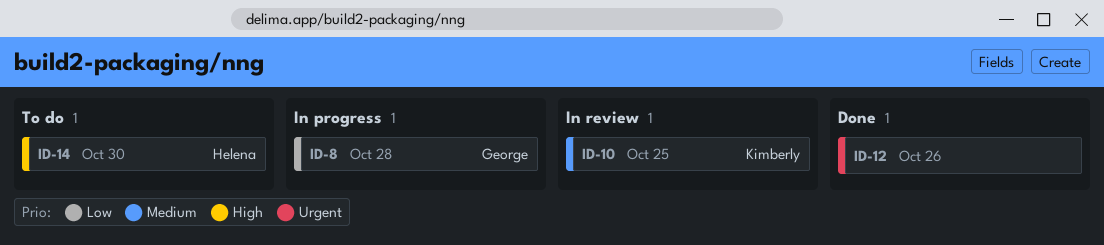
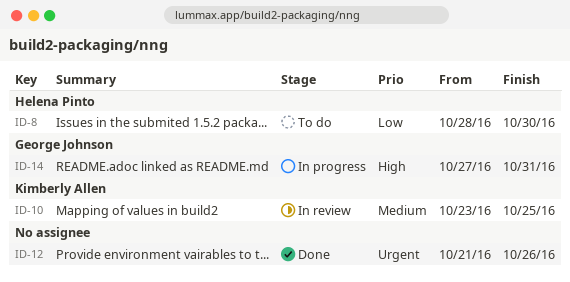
ID-8, status: In progress -> To do
ID-8, owner: George Johnson -> Helena Pinto
ID-8, due: Oct 28 -> Oct 30
ID-14, status: To do -> In progress
ID-14, owner: Helena Pinto -> George Johnson
ID-14, due: Oct 30 -> Oct 31

